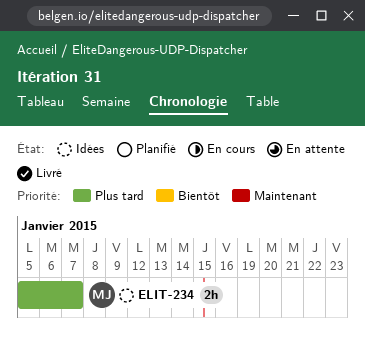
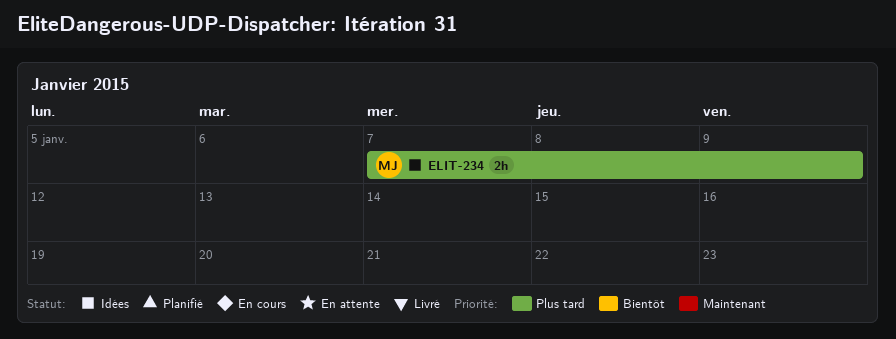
ELIT-234, start: Jan 5 -> Jan 7
ELIT-234, due: Jan 7 -> Jan 9

